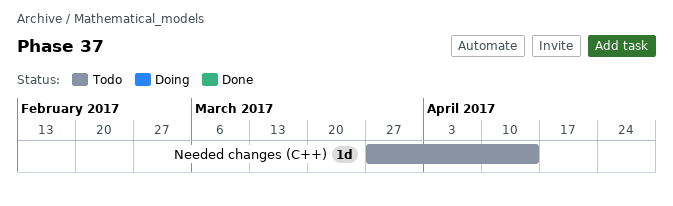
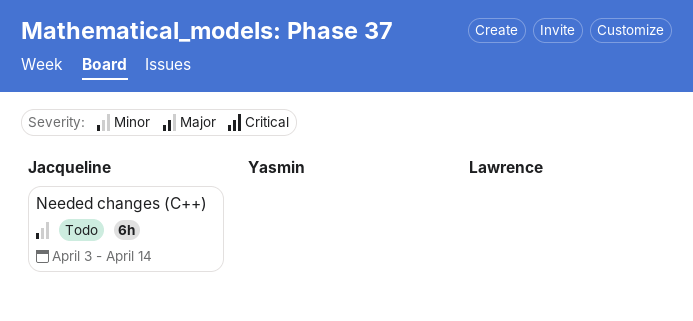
Needed changes (C++), estimate: 1d -> 6h
Needed changes (C++), start: Mar 27 -> Apr 3

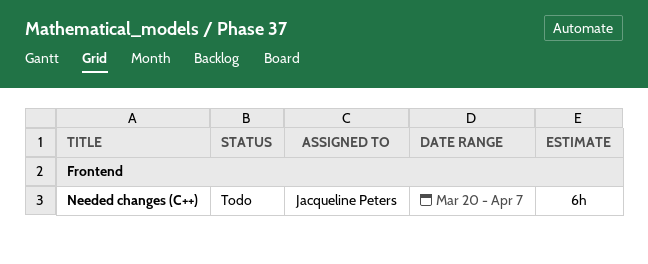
Needed changes (C++), start: Apr 3 -> Mar 20
Needed changes (C++), due: Apr 14 -> Apr 7

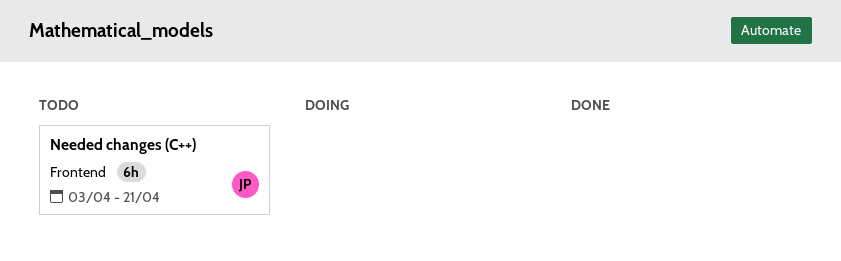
Needed changes (C++), start: Mar 20 -> Apr 3
Needed changes (C++), due: Apr 7 -> Apr 21

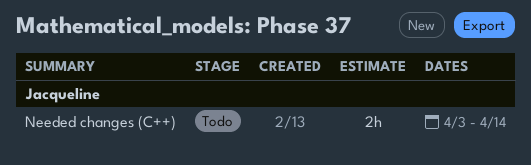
Needed changes (C++), estimate: 6h -> 2h
Needed changes (C++), due: Apr 21 -> Apr 14

